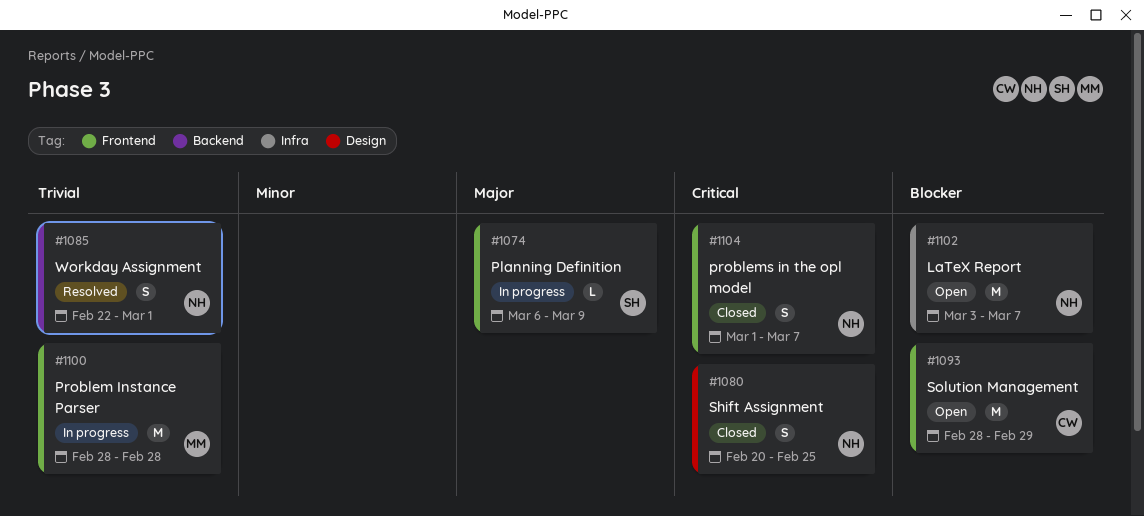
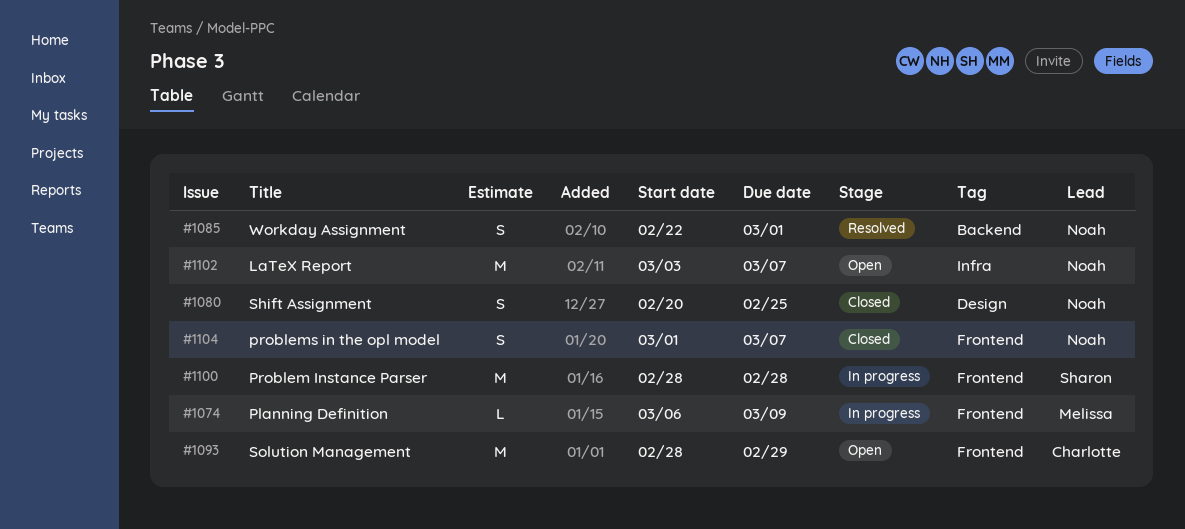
#1074, owner: Sharon -> Melissa
#1100, owner: Melissa -> Sharon

